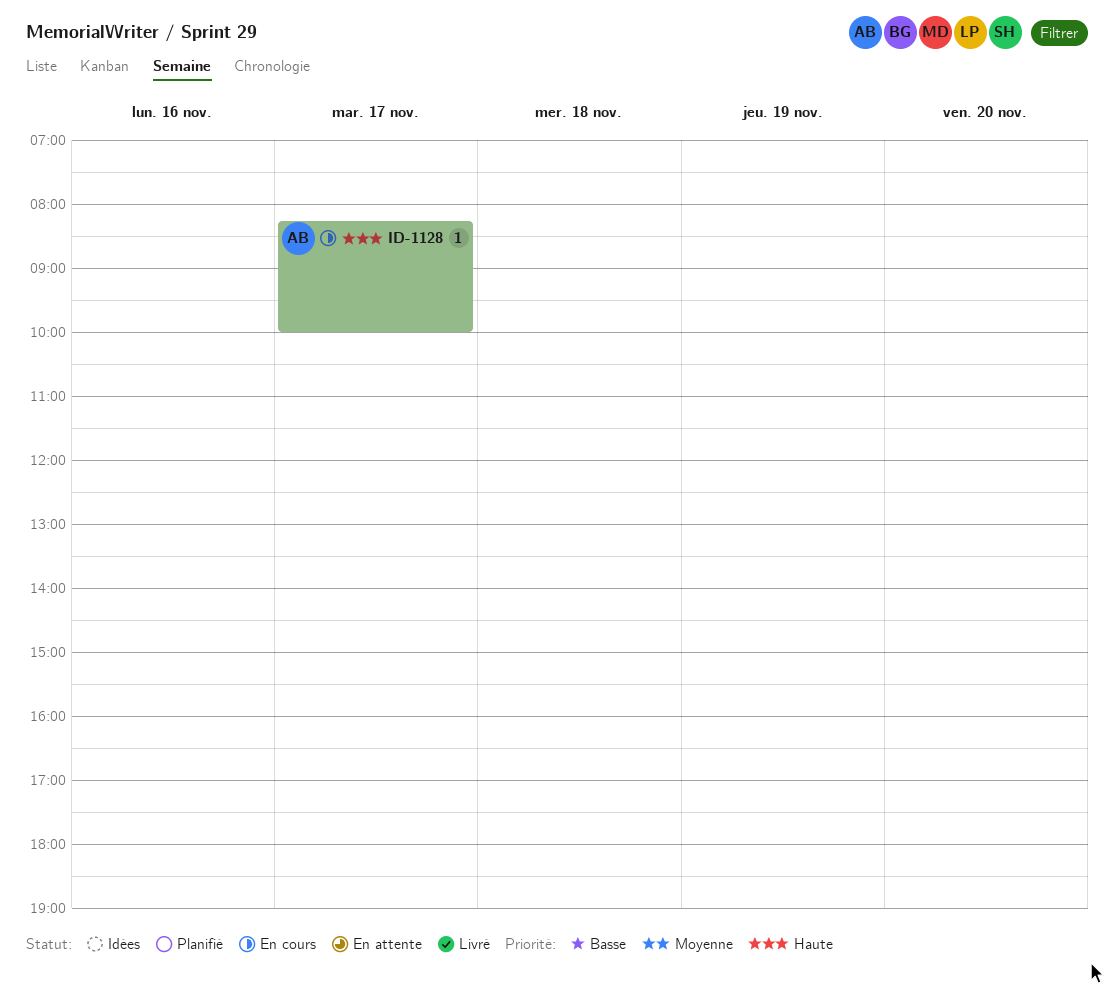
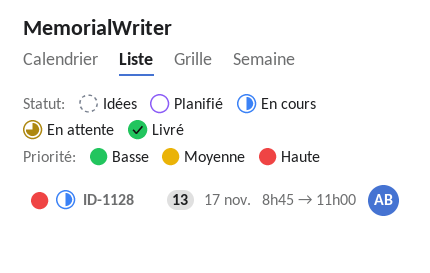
ID-1128, estimate: 1 -> 13
ID-1128, begins: 08:15 -> 08:45
ID-1128, ends: 10:00 -> 11:00

